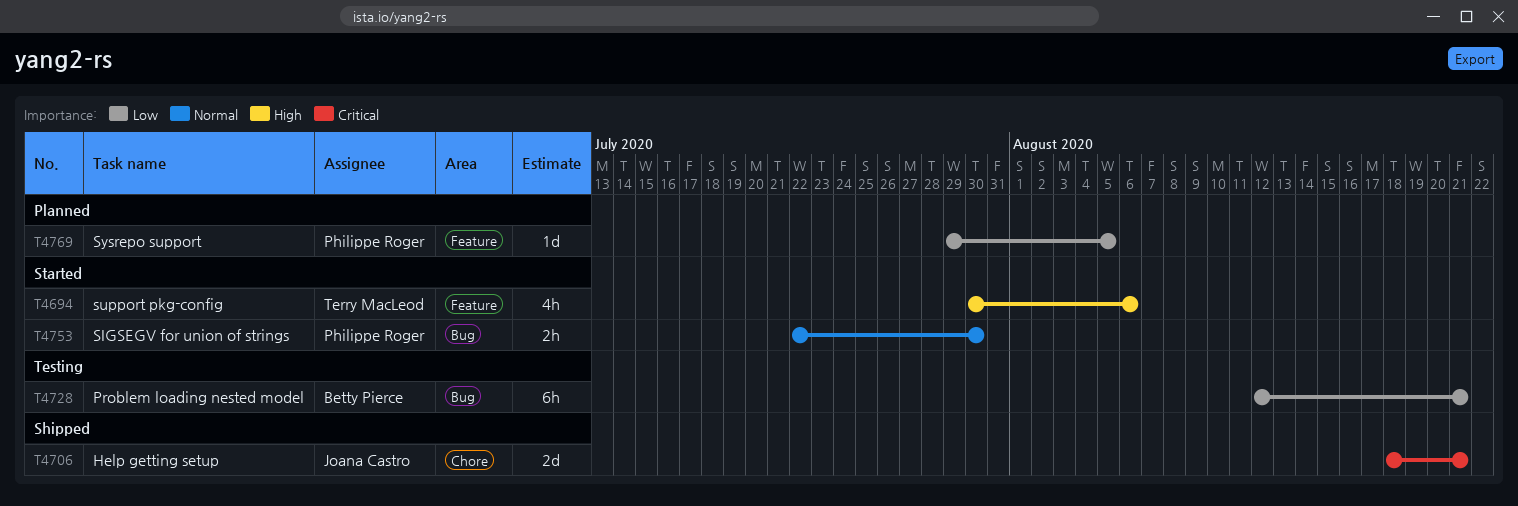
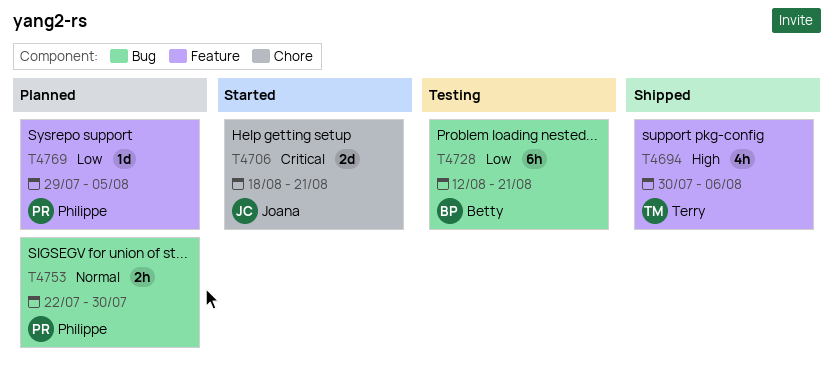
T4694, status: Started -> Shipped
T4706, status: Shipped -> Started
T4753, status: Started -> Planned

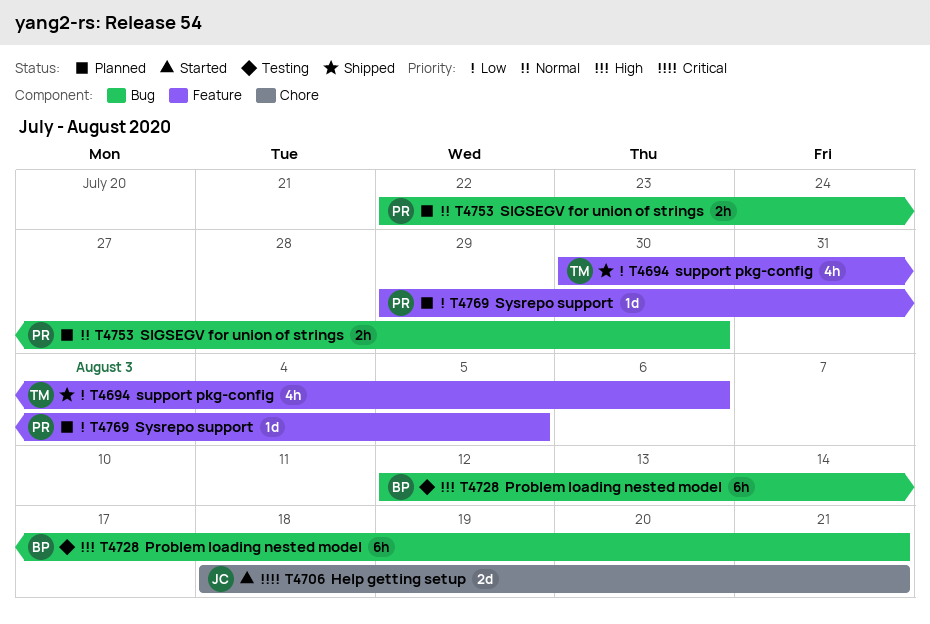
T4694, priority: High -> Low
T4728, priority: Low -> High

